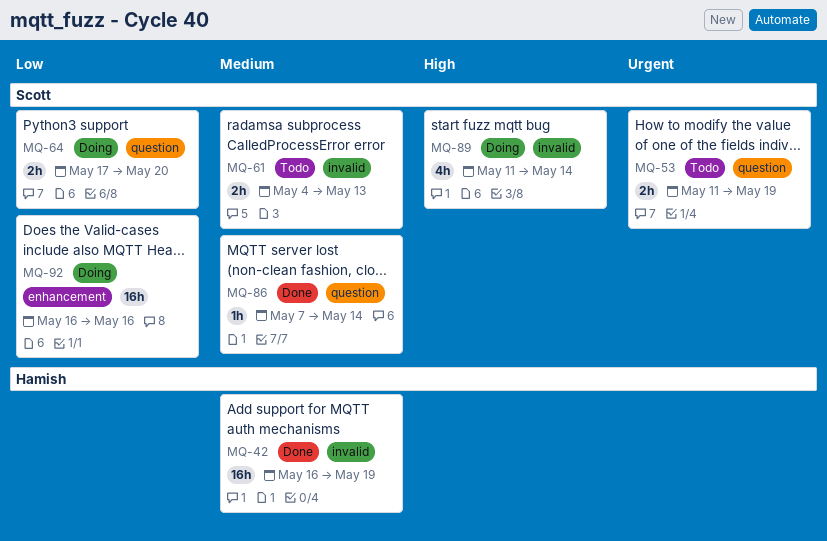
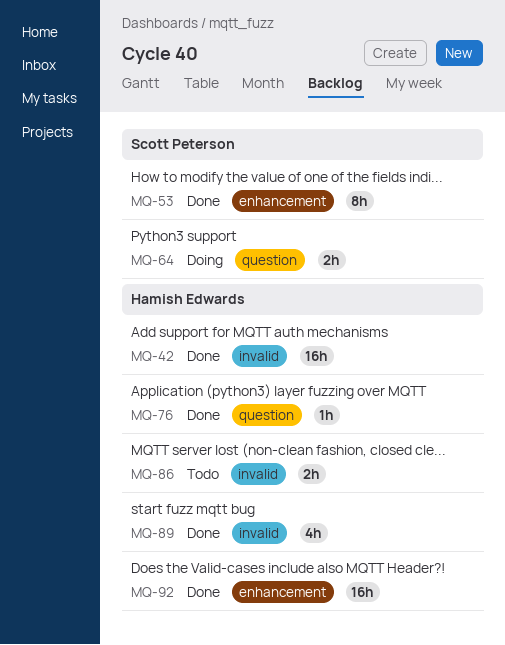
MQ-53, status: Todo -> Done
MQ-53, label: question -> enhancement
MQ-53, estimate: 2h -> 8h
MQ-61: present -> none
MQ-76: none -> present
MQ-86, status: Done -> Todo
MQ-86, owner: Scott Peterson -> Hamish Edwards
MQ-86, label: question -> invalid
MQ-86, estimate: 1h -> 2h
MQ-89, status: Doing -> Done
MQ-89, owner: Scott Peterson -> Hamish Edwards
MQ-92, status: Doing -> Done
MQ-92, owner: Scott Peterson -> Hamish Edwards

